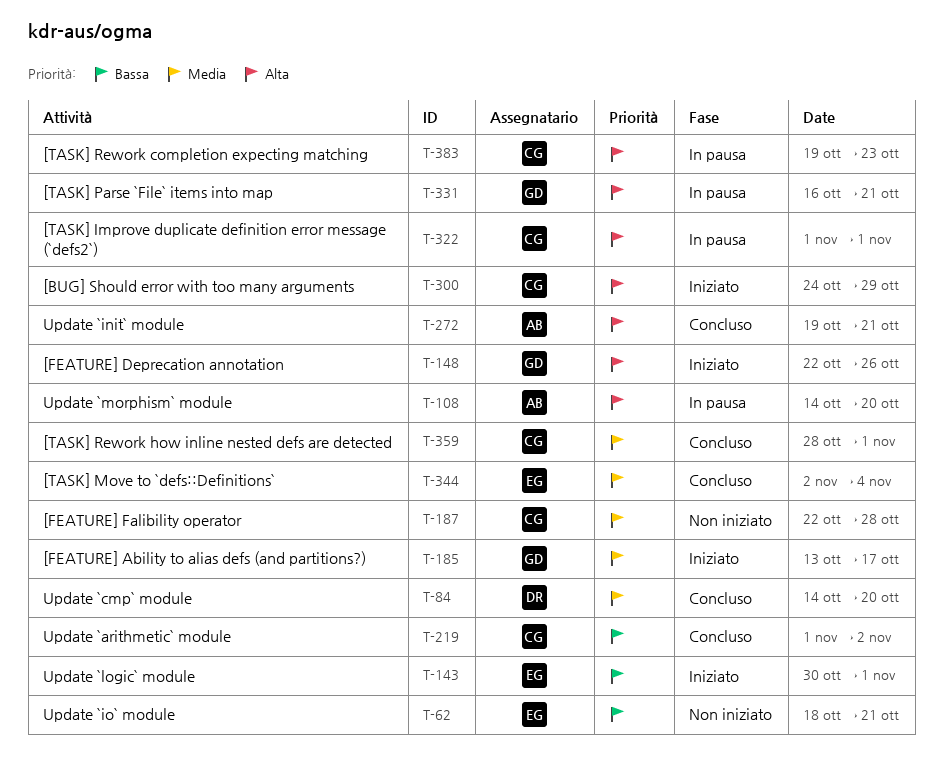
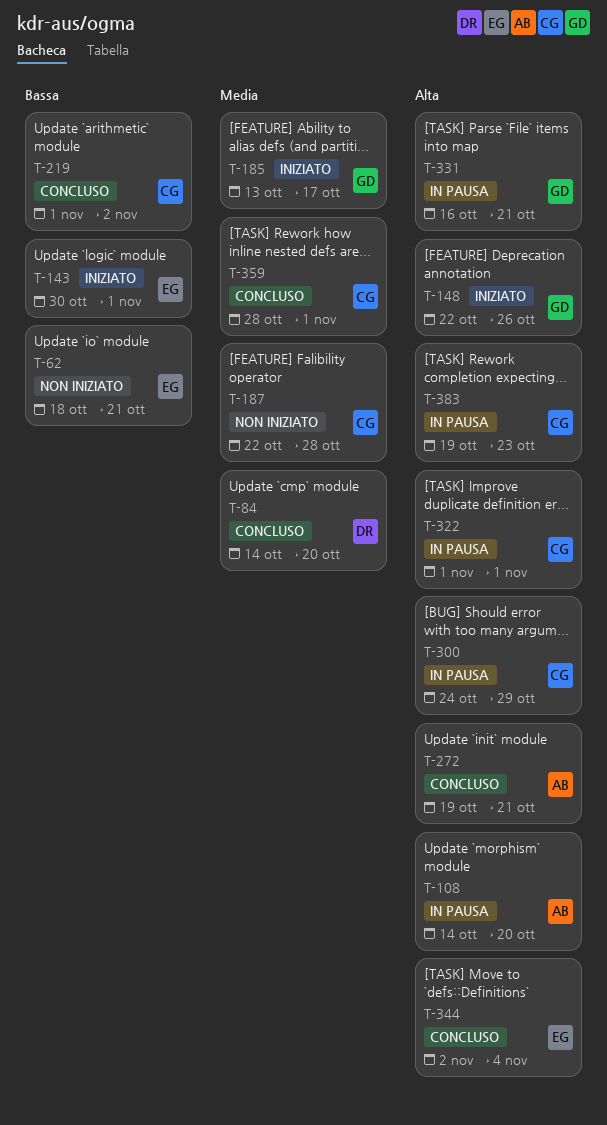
T-300, status: Iniziato -> In pausa
T-344, priority: Media -> Alta

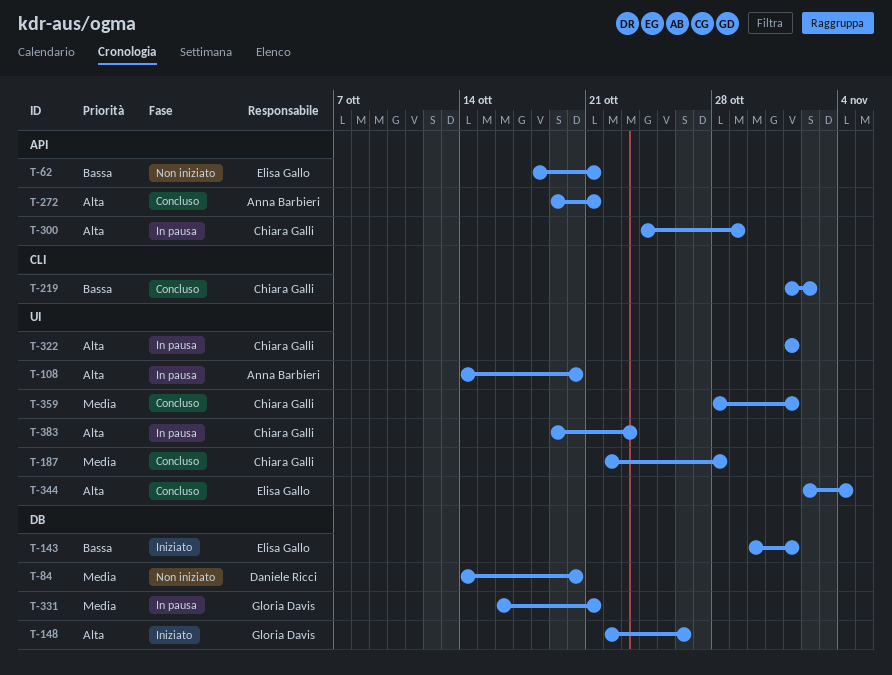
T-84, status: Concluso -> Non iniziato
T-185: present -> none
T-187, status: Non iniziato -> Concluso
T-331, priority: Alta -> Media

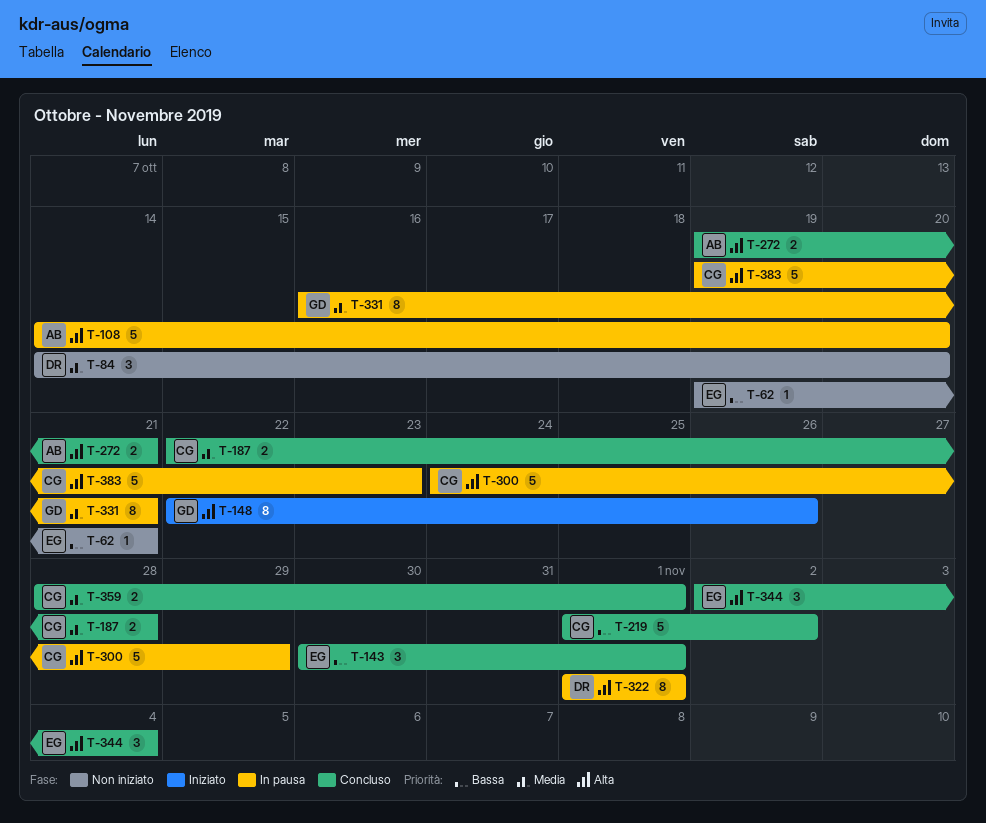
T-62, start: Oct 18 -> Oct 19
T-143, status: Iniziato -> Concluso
T-322, owner: Chiara Galli -> Daniele Ricci

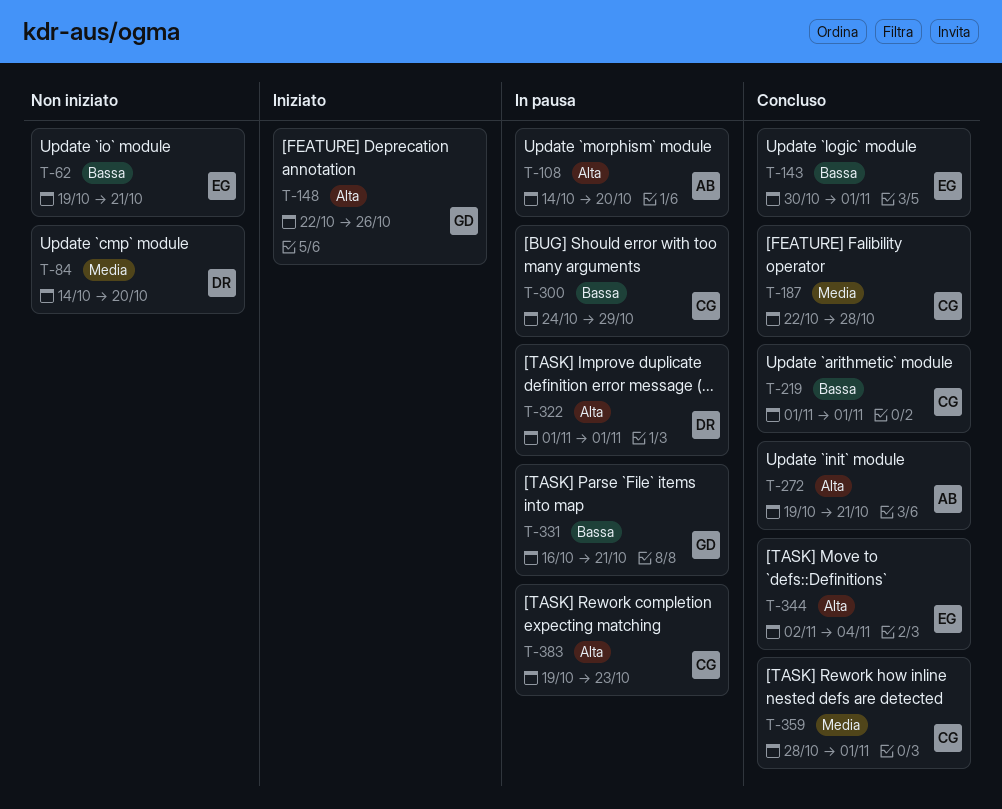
T-219, due: Nov 2 -> Nov 1
T-300, priority: Alta -> Bassa
T-331, priority: Media -> Bassa

